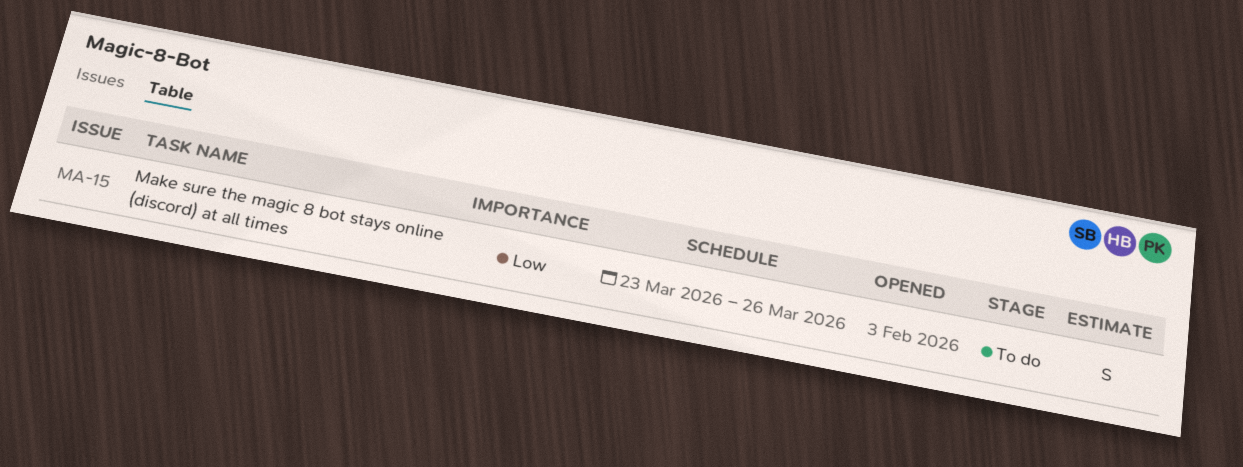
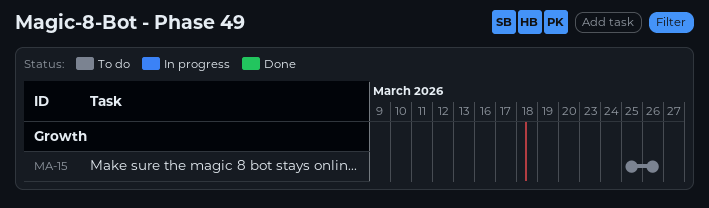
MA-15, start: Mar 23 -> Mar 25

